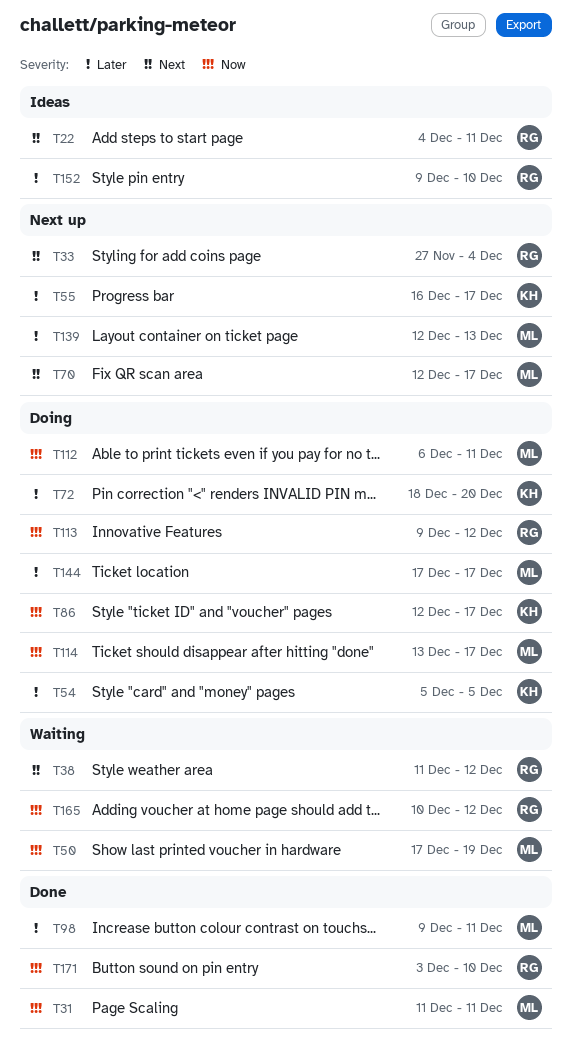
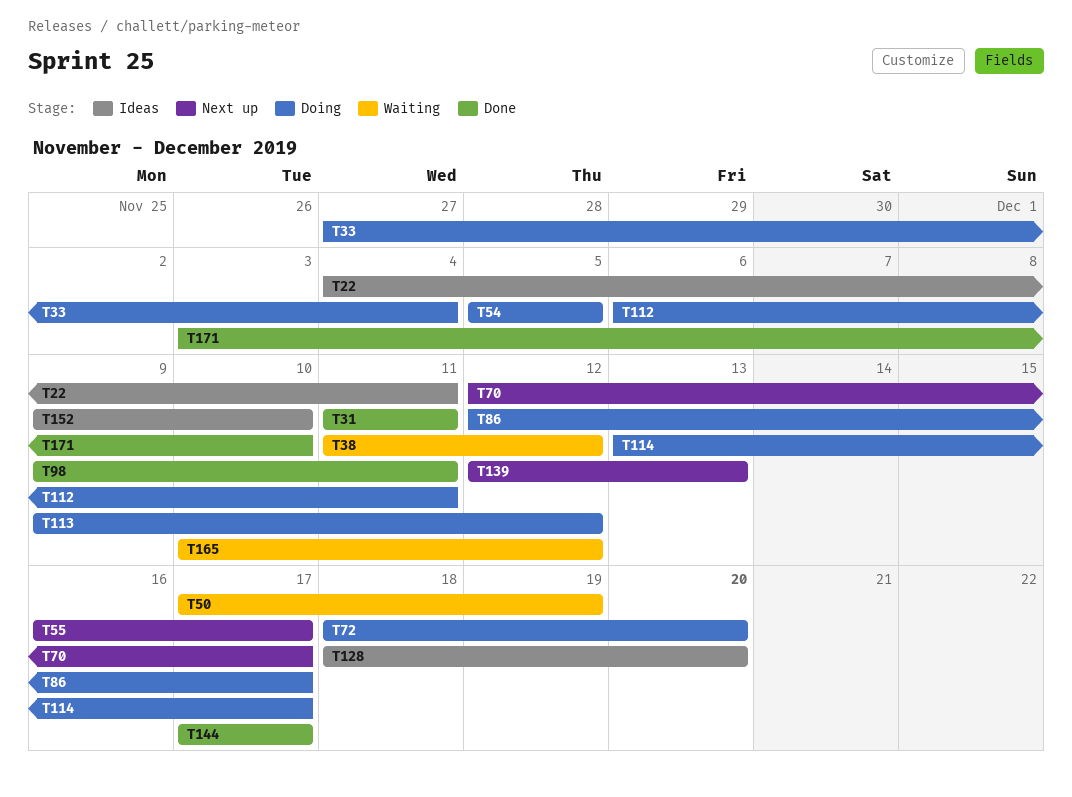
T33, status: Next up -> Doing
T128: none -> present
T144, status: Doing -> Done

